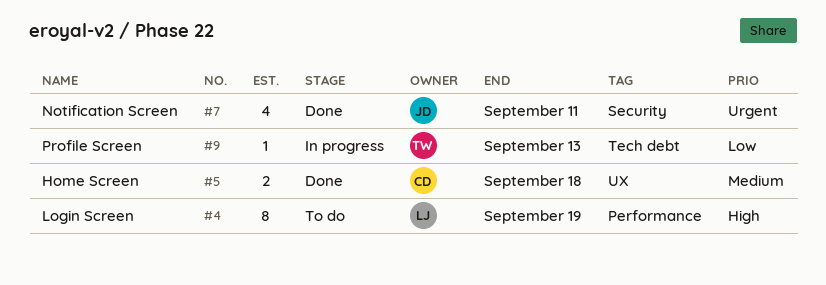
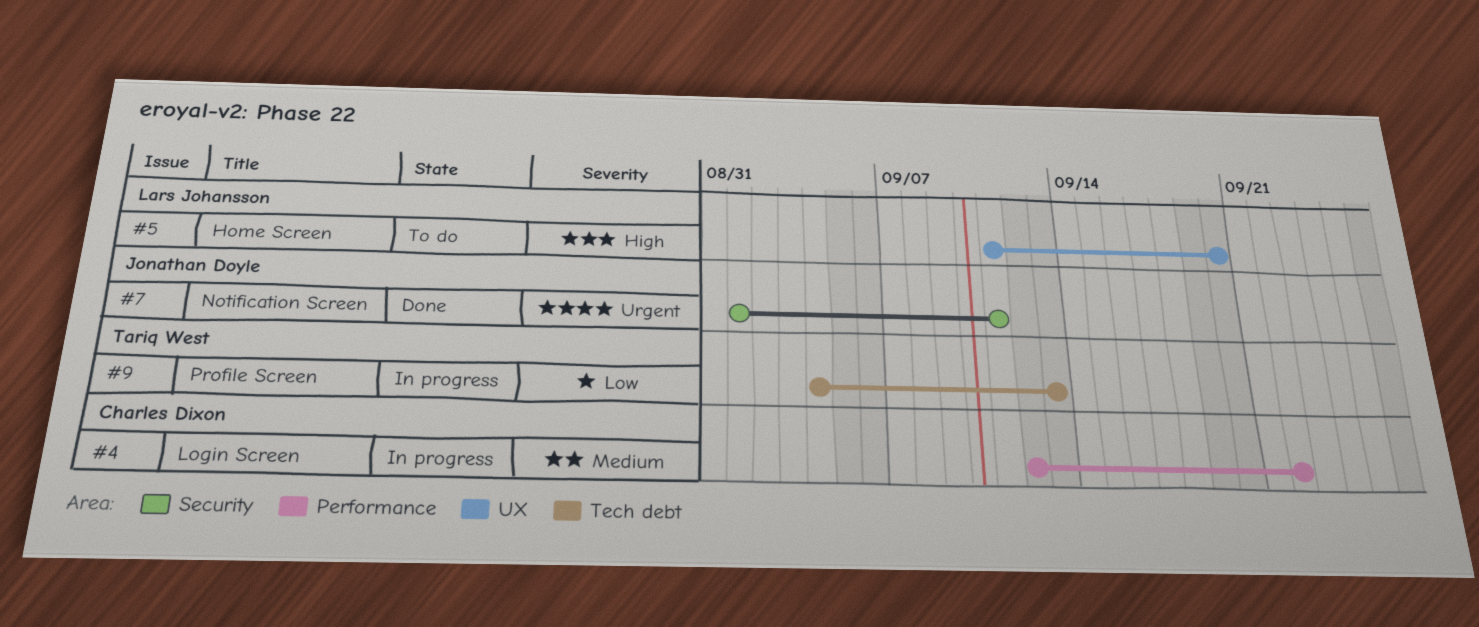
#4, status: To do -> In progress
#4, owner: Lars Johansson -> Charles Dixon
#4, priority: High -> Medium
#4, due: Sep 19 -> Sep 22
#5, status: Done -> To do
#5, owner: Charles Dixon -> Lars Johansson
#5, priority: Medium -> High
#5, due: Sep 18 -> Sep 20

